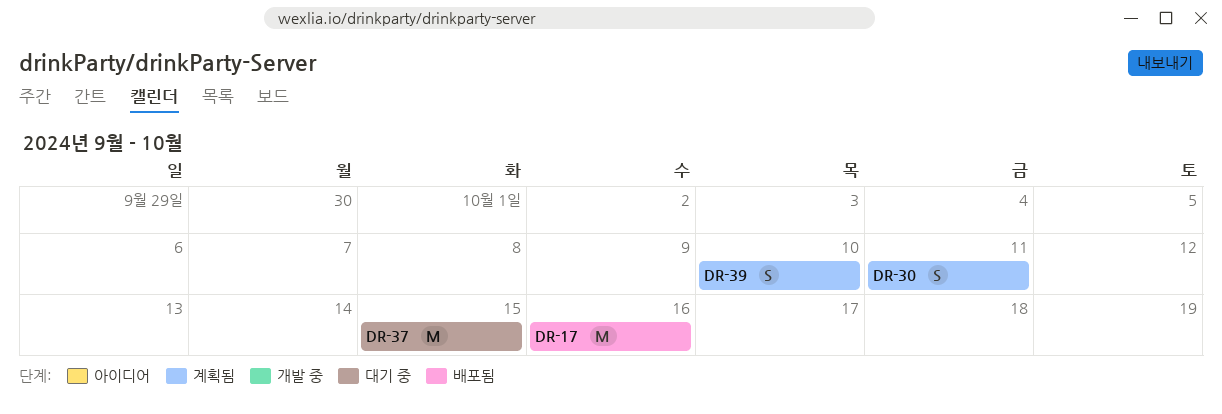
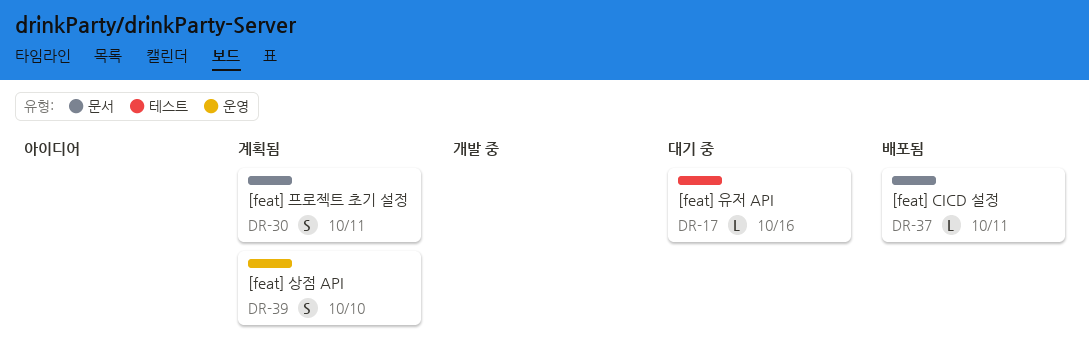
DR-17, status: 배포됨 -> 대기 중
DR-17, estimate: M -> L
DR-37, status: 대기 중 -> 배포됨
DR-37, estimate: M -> L
DR-37, due: Oct 15 -> Oct 11

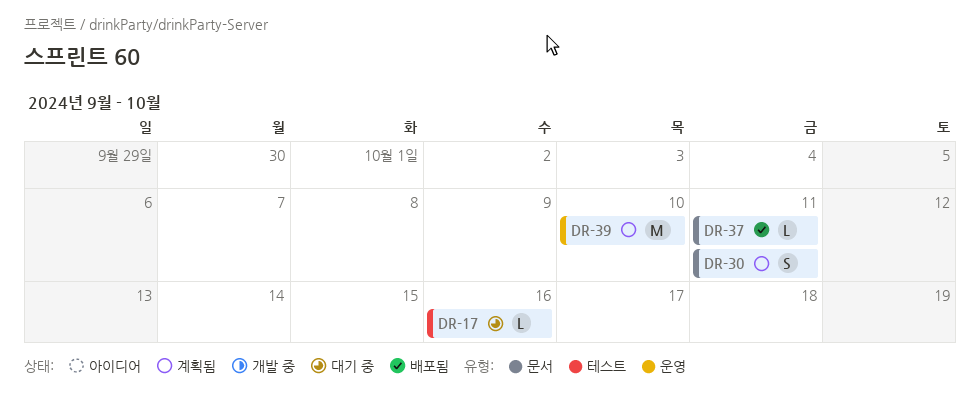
DR-39, estimate: S -> M

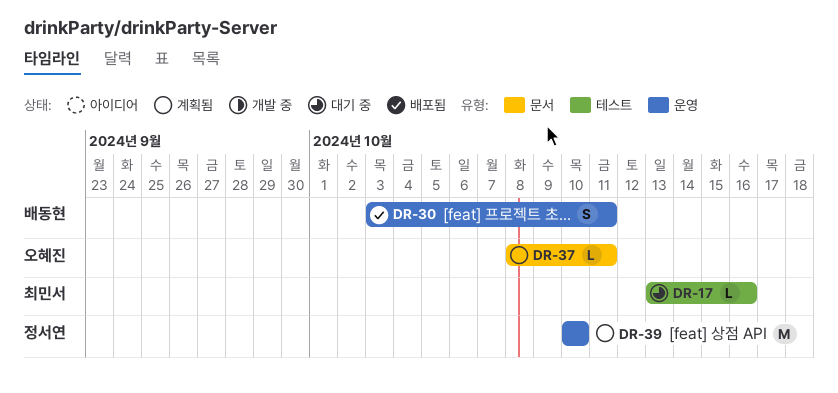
DR-30, status: 계획됨 -> 배포됨
DR-30, label: 문서 -> 운영
DR-37, status: 배포됨 -> 계획됨

